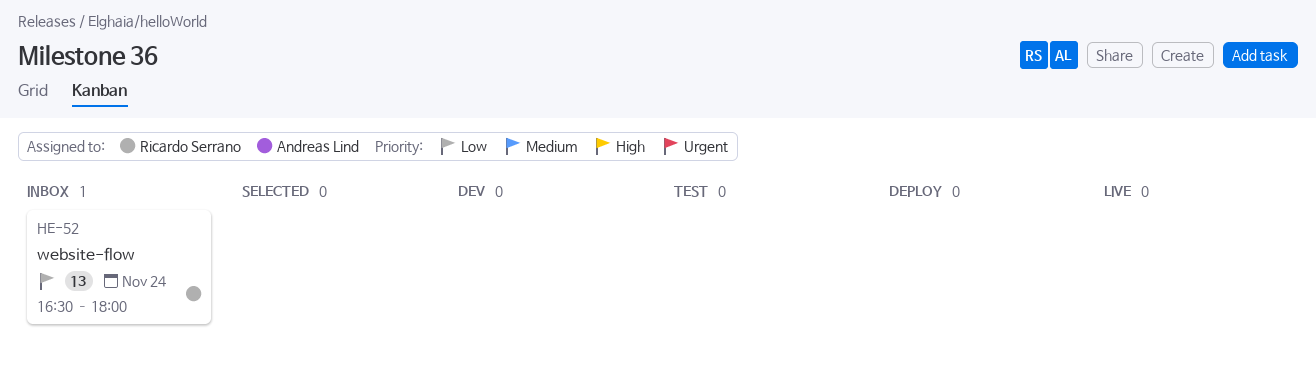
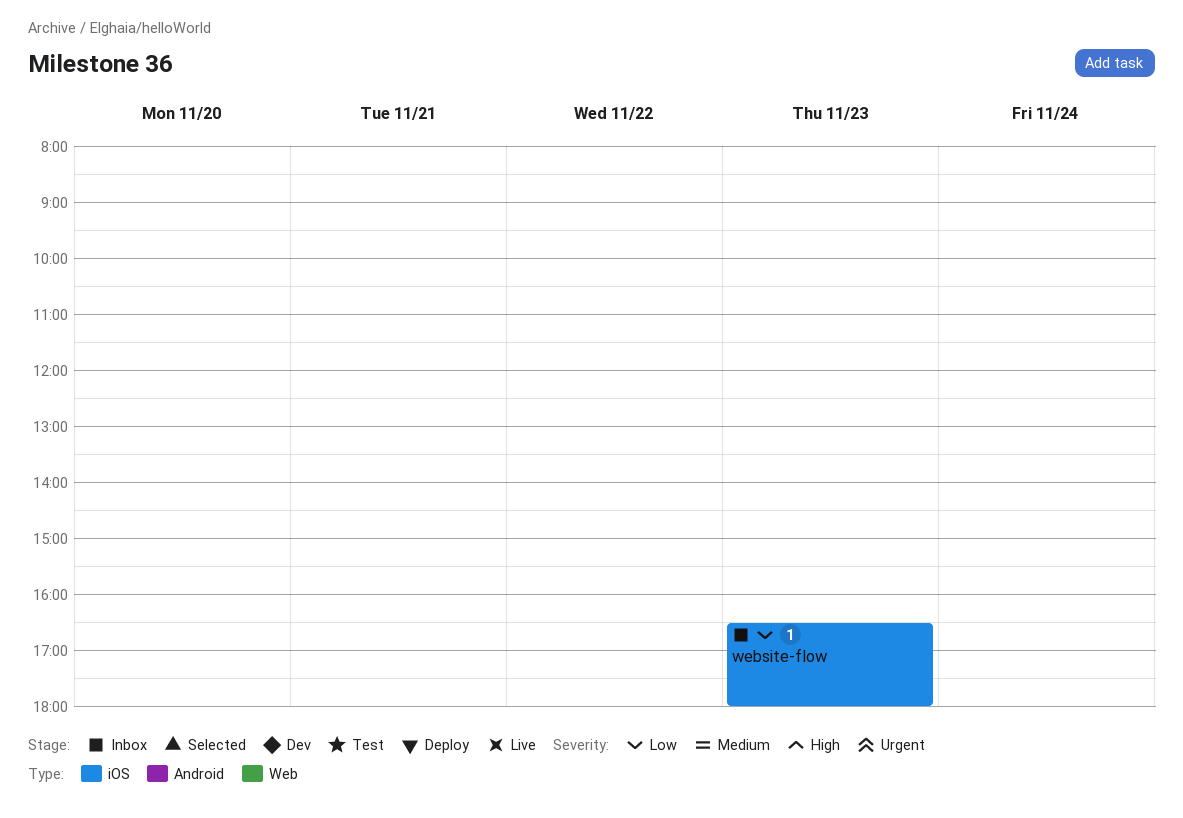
website-flow, estimate: 13 -> 1
website-flow, day: Nov 24 -> Nov 23

